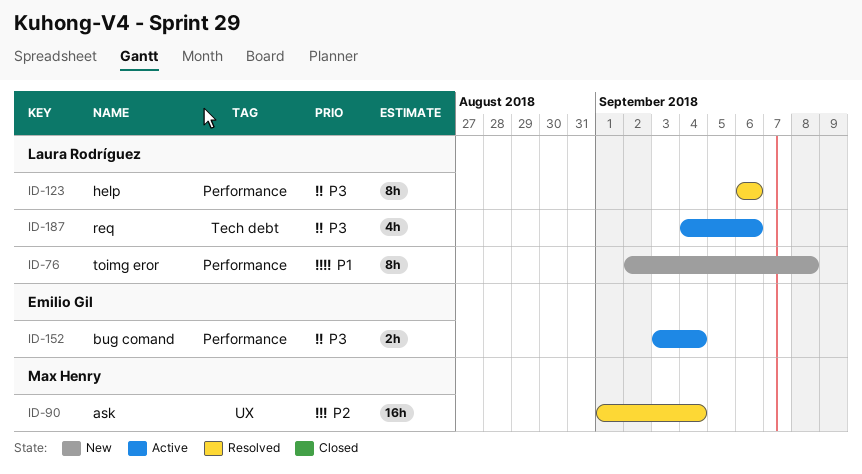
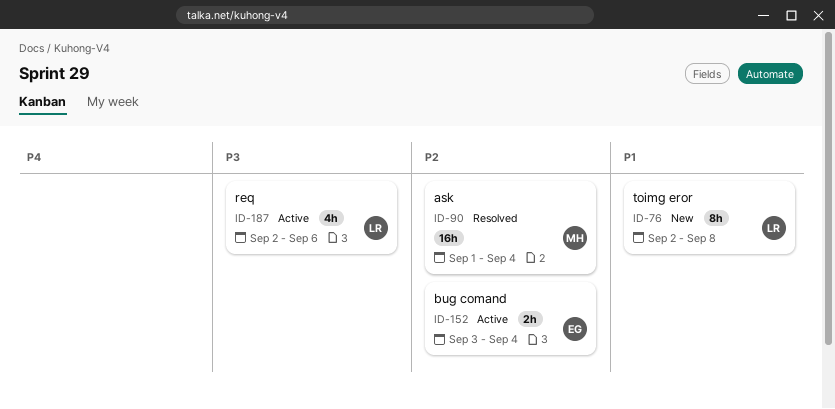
ID-123: present -> none
ID-152, priority: P3 -> P2
ID-187, start: Sep 4 -> Sep 2

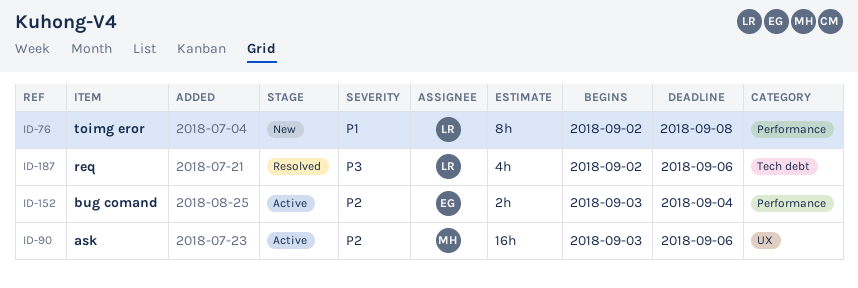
ID-90, status: Resolved -> Active
ID-90, start: Sep 1 -> Sep 3
ID-90, due: Sep 4 -> Sep 6
ID-187, status: Active -> Resolved

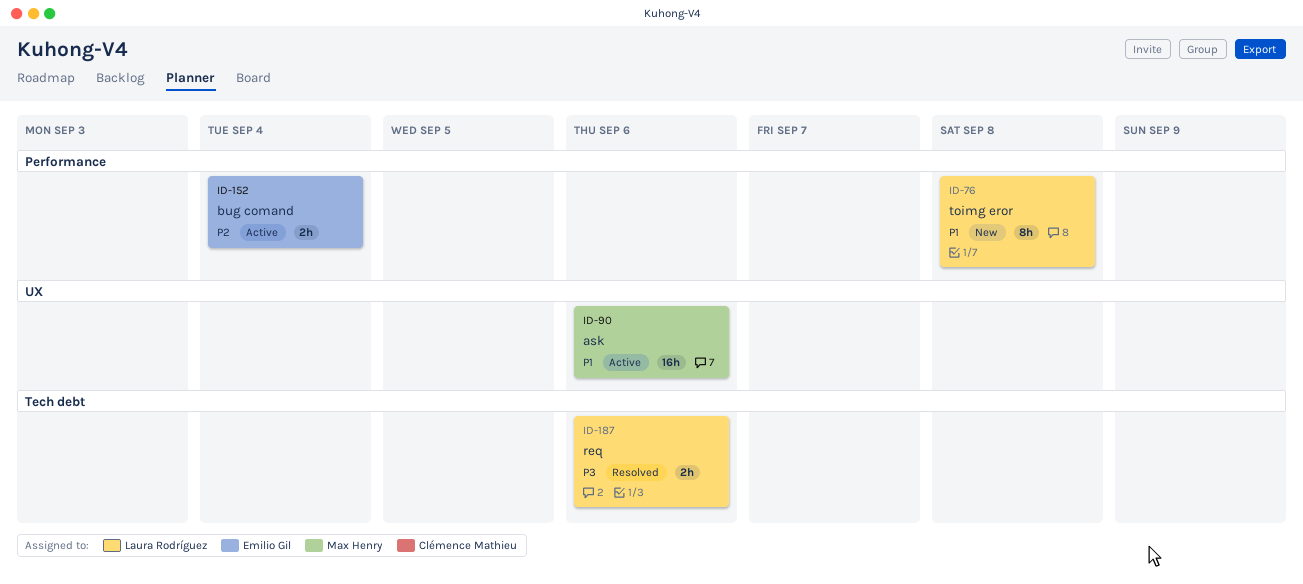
ID-90, priority: P2 -> P1
ID-187, estimate: 4h -> 2h

